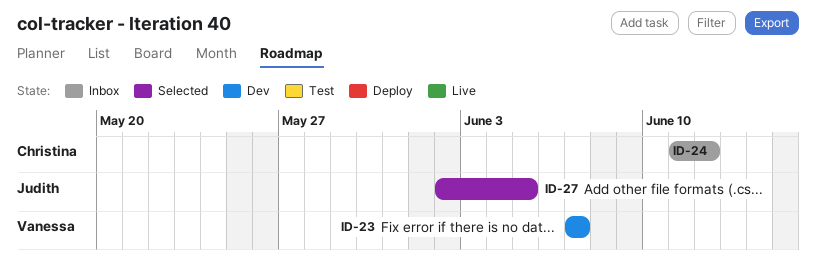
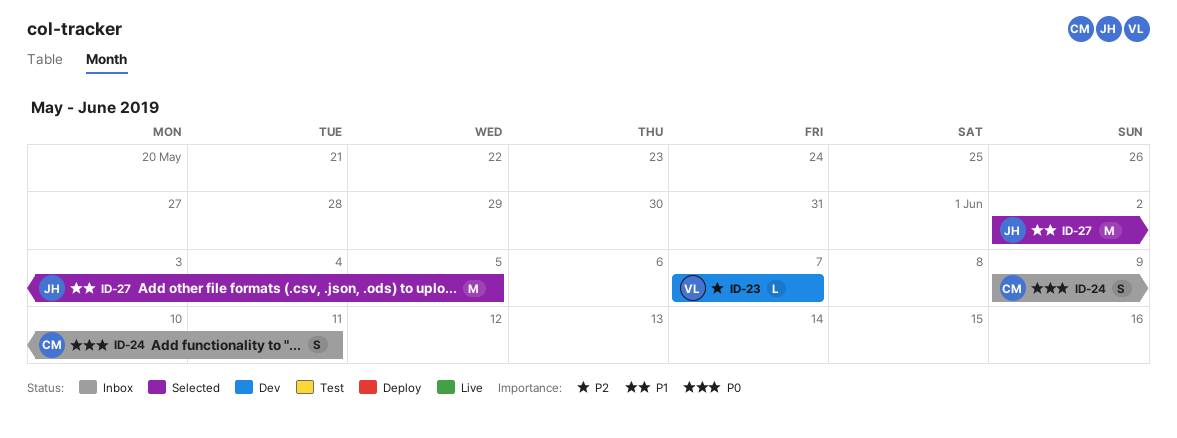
ID-24, start: Jun 11 -> Jun 9
ID-24, due: Jun 12 -> Jun 11

